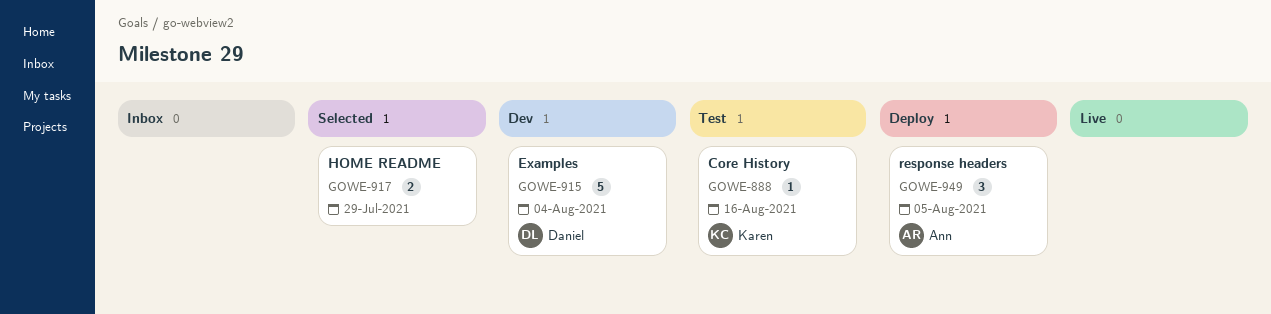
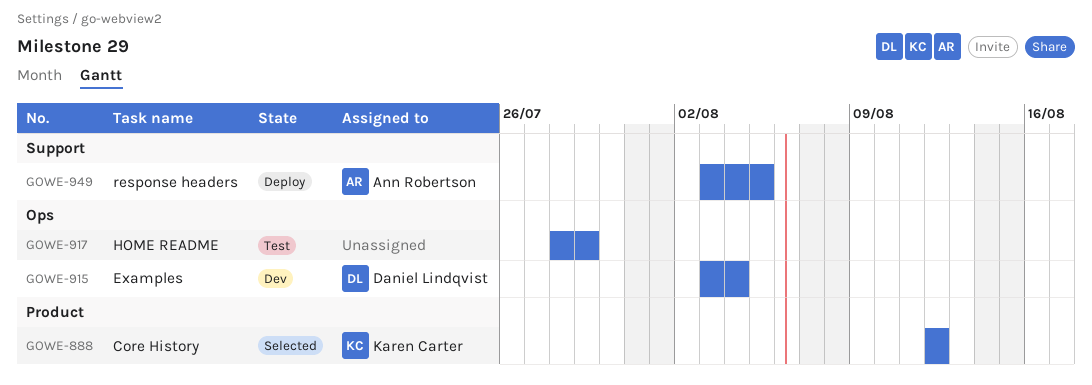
GOWE-888, status: Test -> Selected
GOWE-888, due: Aug 16 -> Aug 12
GOWE-917, status: Selected -> Test

